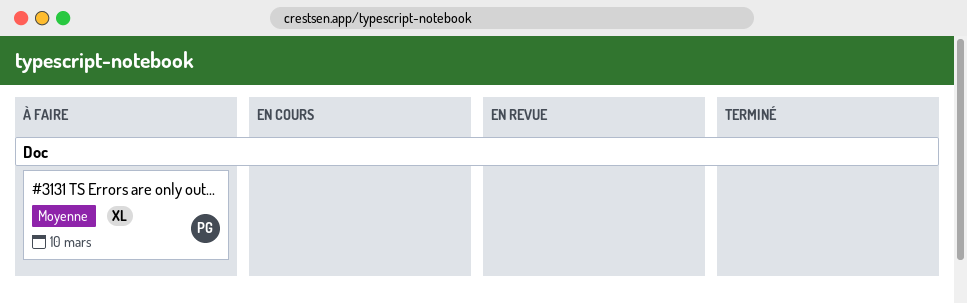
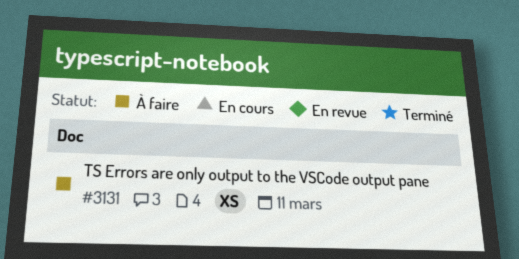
#3131, estimate: XL -> XS
#3131, due: Mar 10 -> Mar 11

